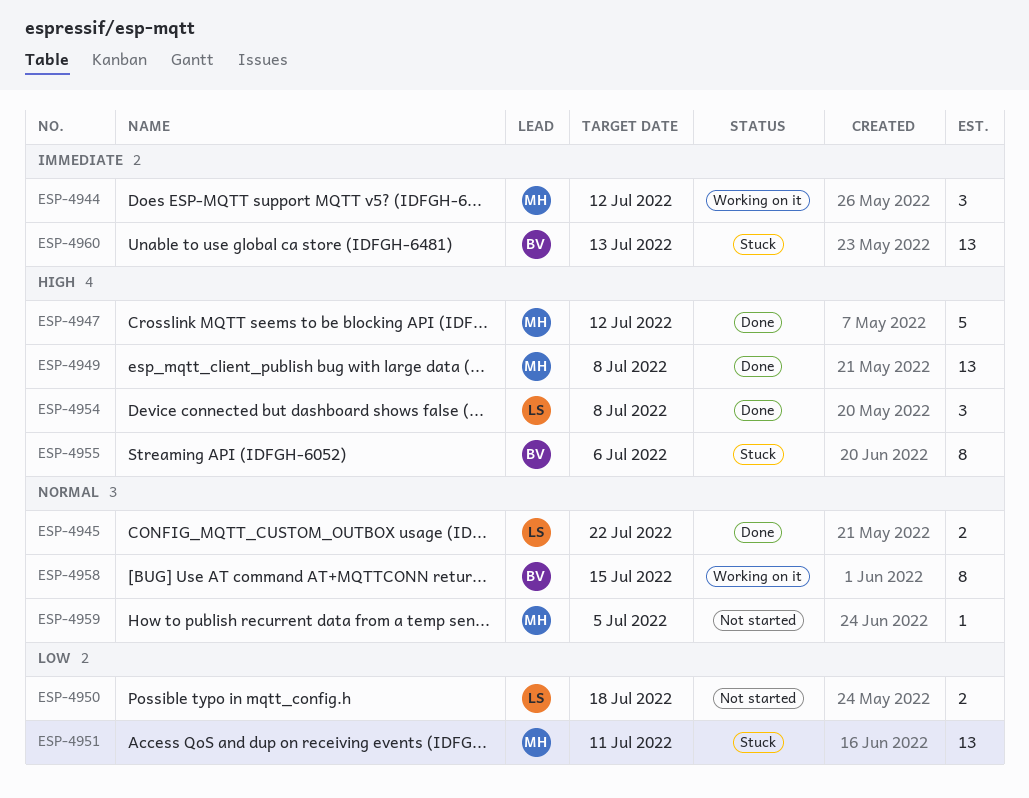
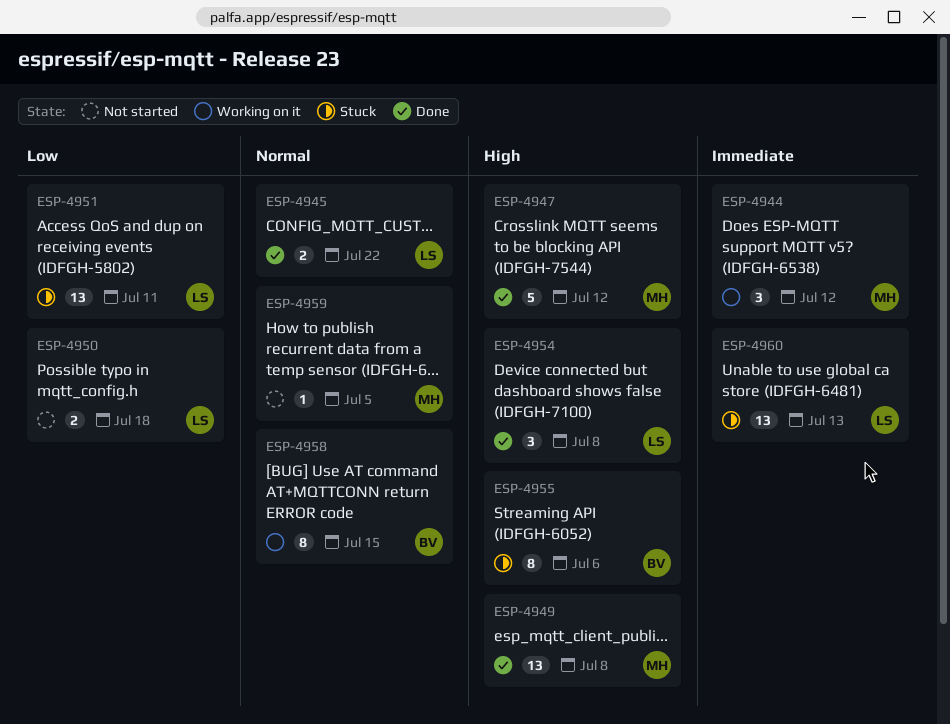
ESP-4951, owner: MH -> LS
ESP-4960, owner: BV -> LS

